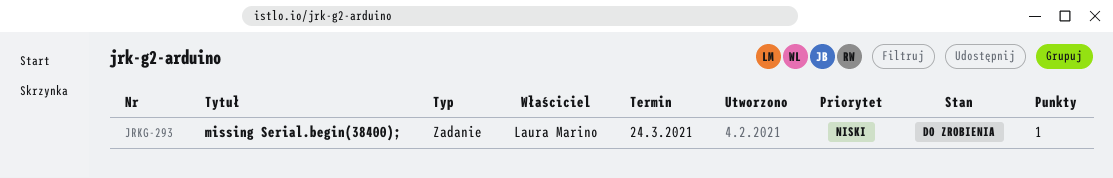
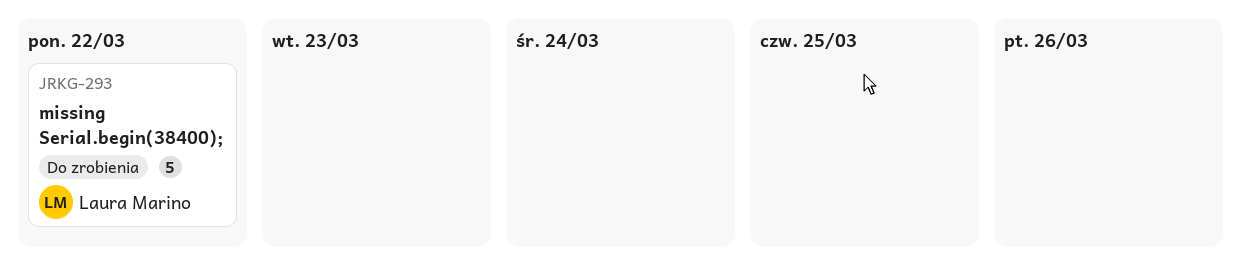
JRKG-293, estimate: 1 -> 5
JRKG-293, due: Mar 24 -> Mar 22

